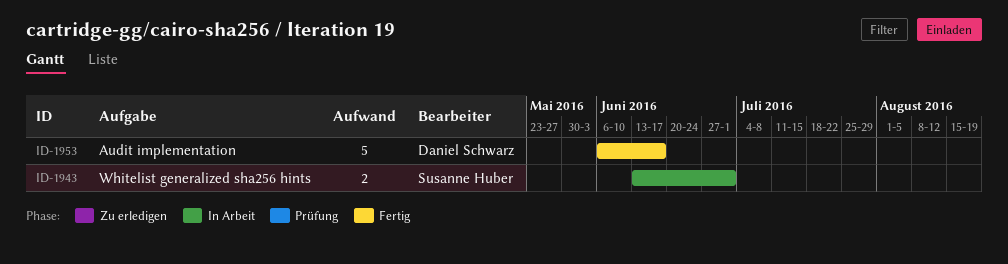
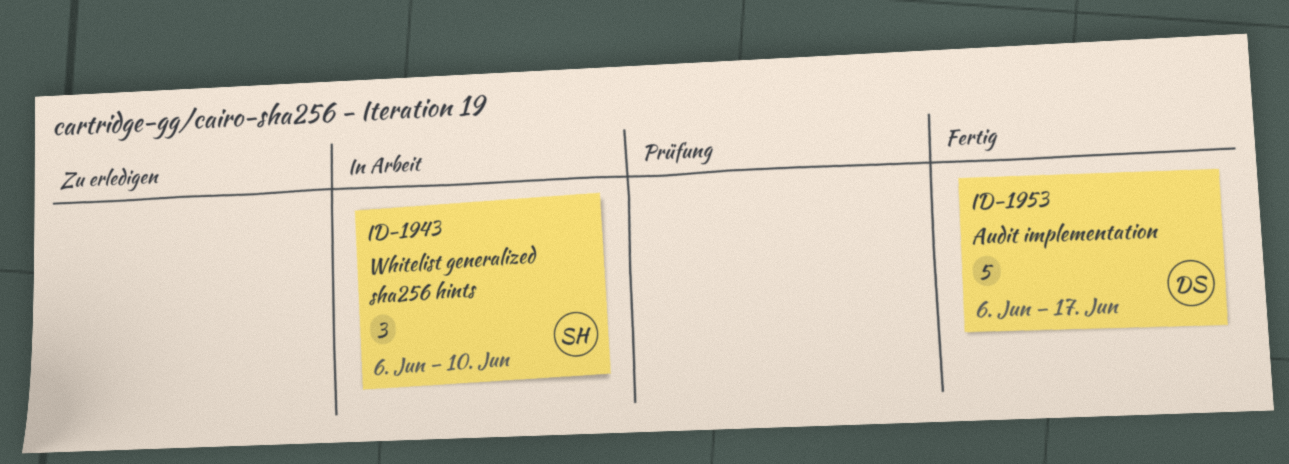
ID-1943, estimate: 2 -> 3
ID-1943, start: Jun 13 -> Jun 6
ID-1943, due: Jul 1 -> Jun 10

